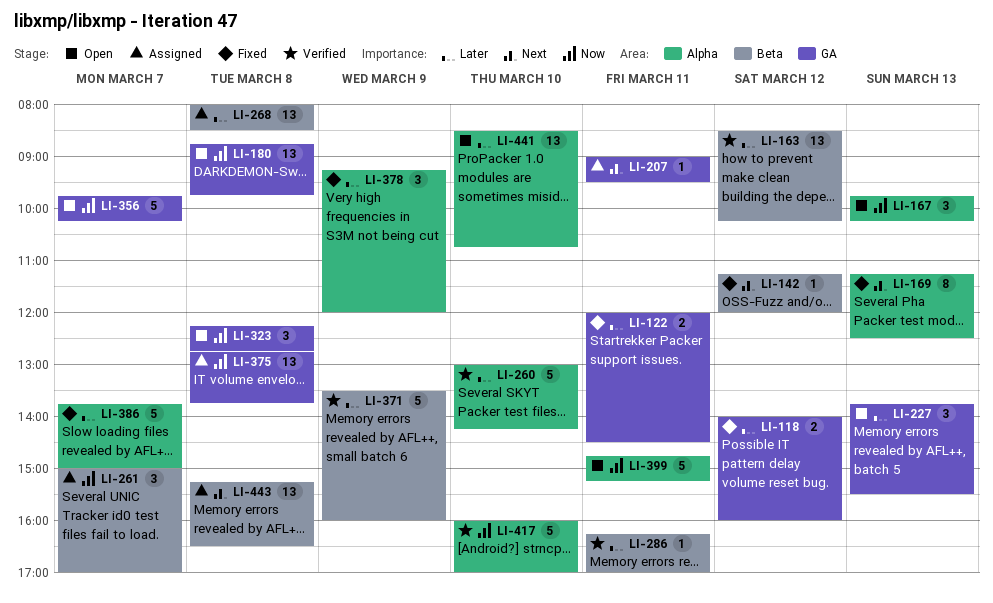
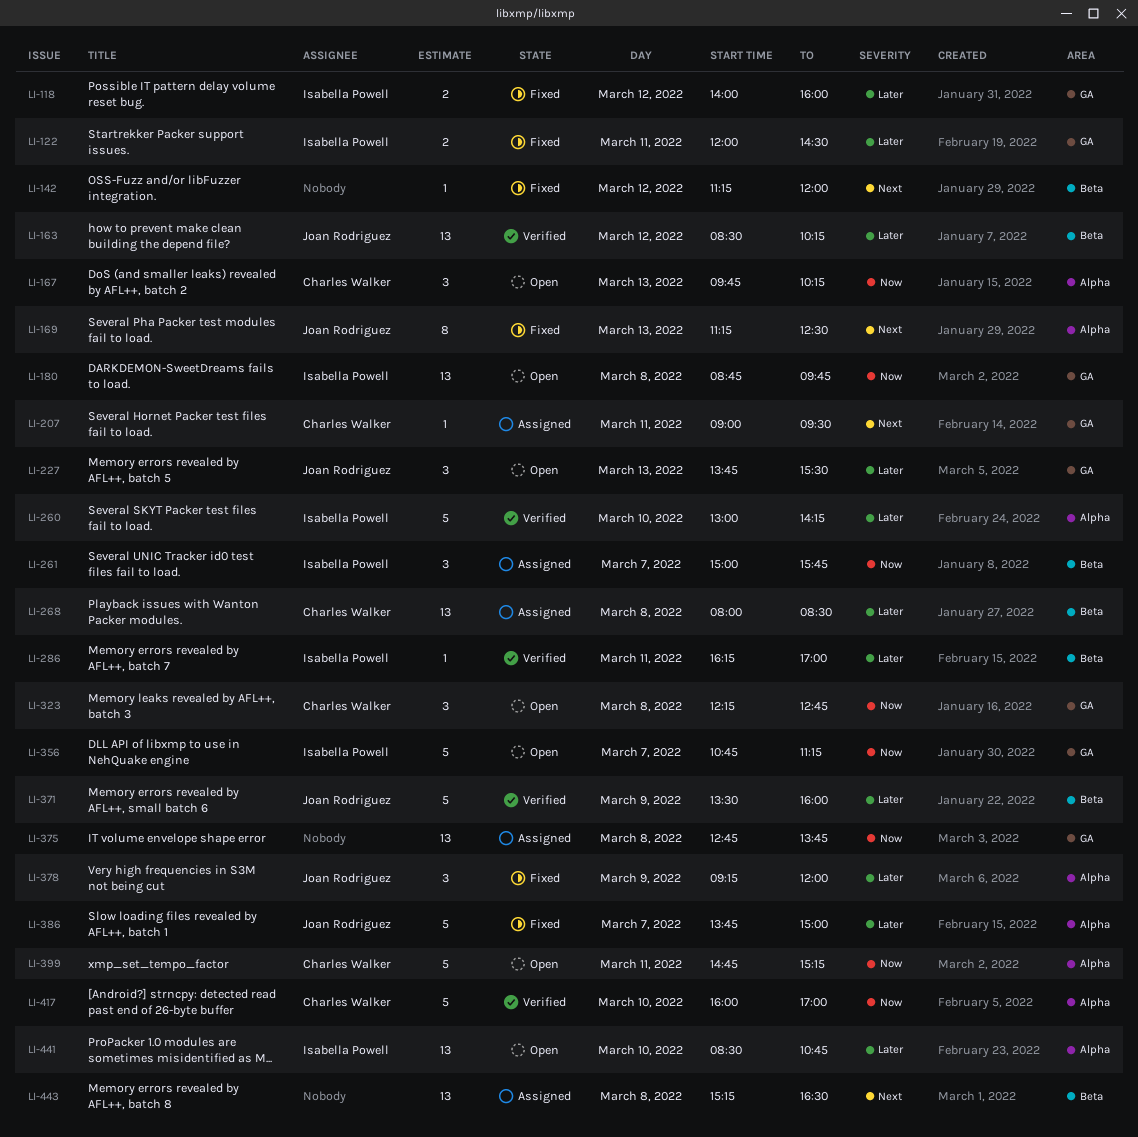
LI-261, ends: 17:00 -> 15:45
LI-356, begins: 09:45 -> 10:45
LI-356, ends: 10:15 -> 11:15

